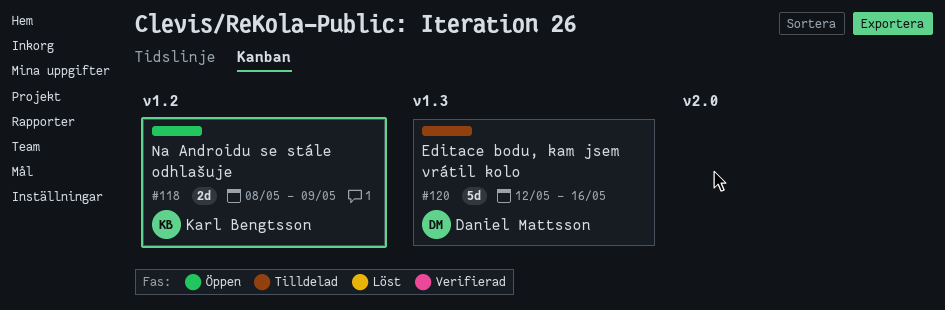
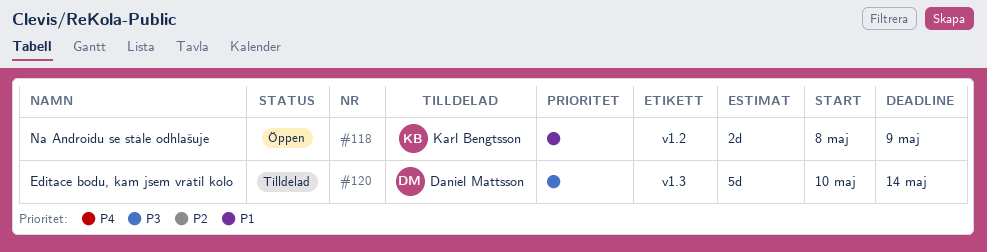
#120, start: May 12 -> May 10
#120, due: May 16 -> May 14

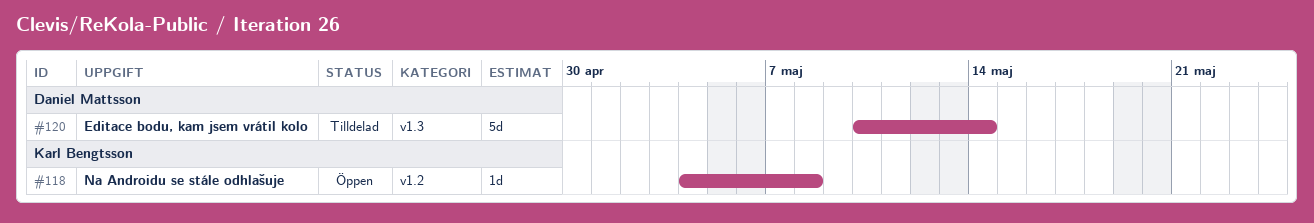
#118, estimate: 2d -> 1d
#118, start: May 8 -> May 4
#118, due: May 9 -> May 8

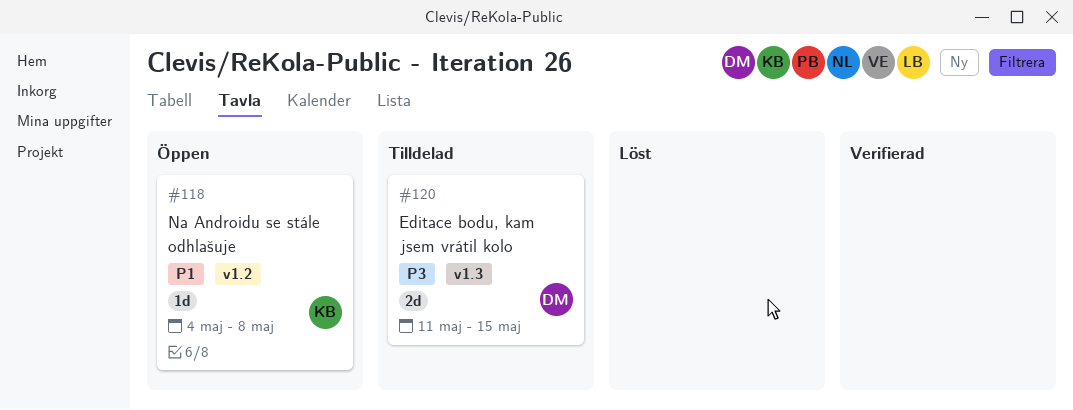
#120, estimate: 5d -> 2d
#120, start: May 10 -> May 11
#120, due: May 14 -> May 15

